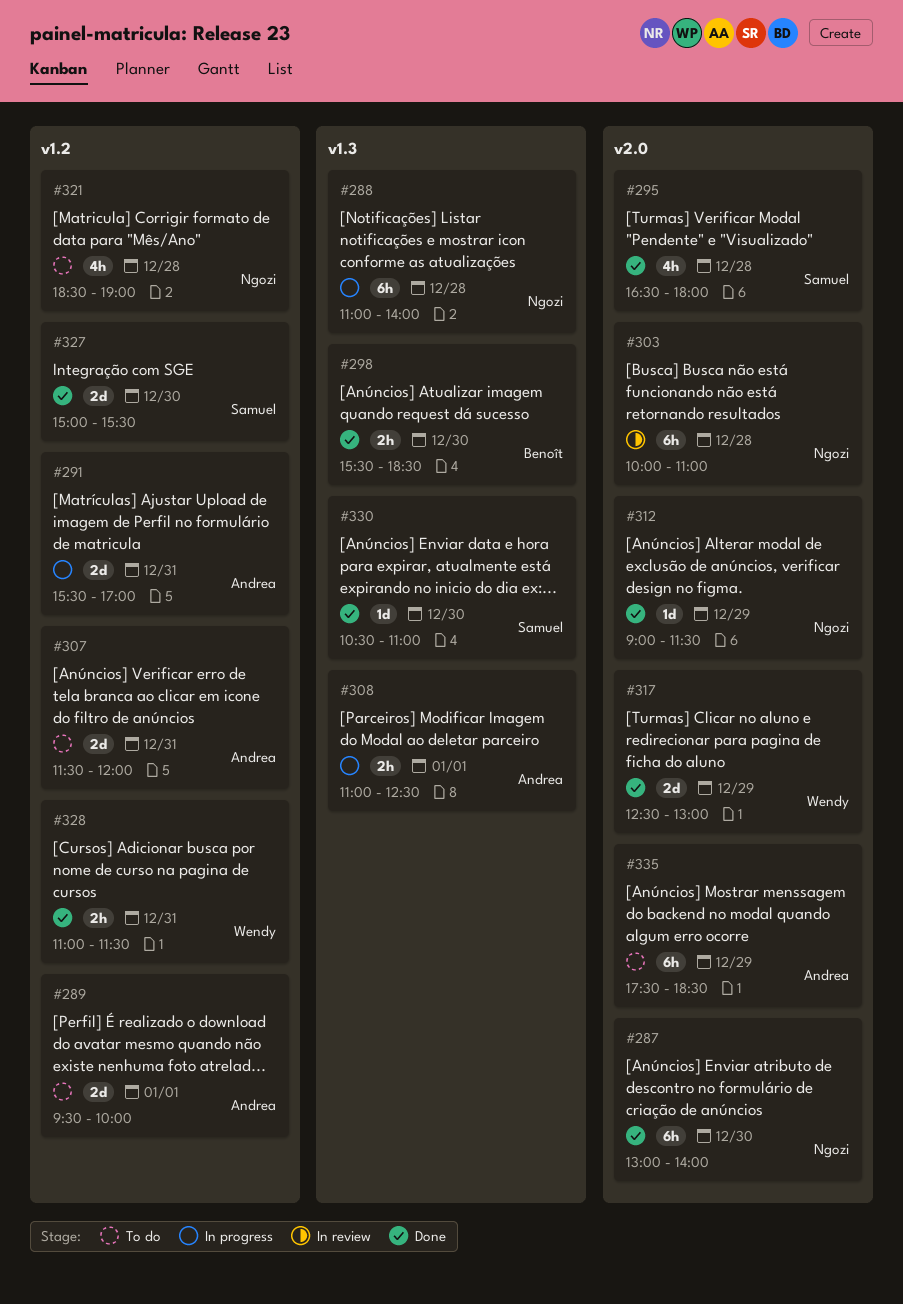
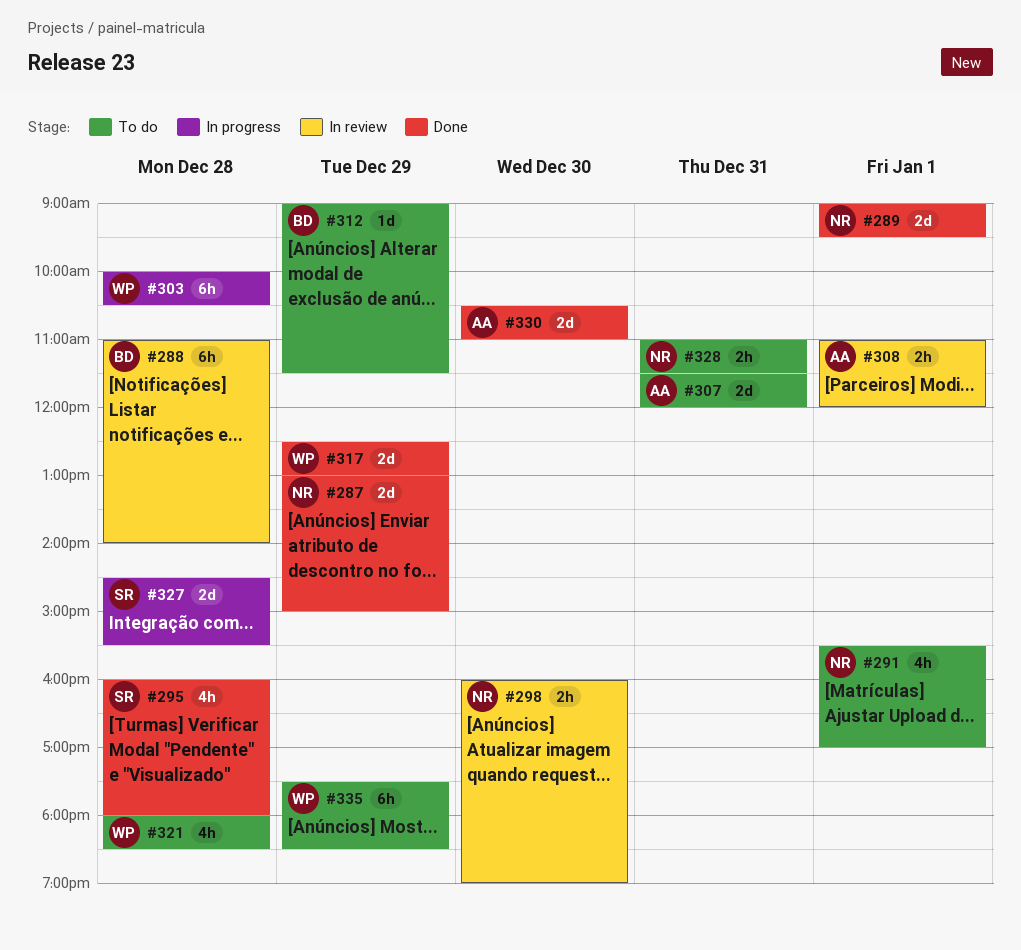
#287, estimate: 6h -> 2d
#287, day: Dec 30 -> Dec 29
#287, ends: 14:00 -> 15:00
#288, status: In progress -> In review
#288, owner: Ngozi -> Benoît
#289, status: To do -> Done
#289, owner: Andrea -> Ngozi
#289, begins: 09:30 -> 09:00
#289, ends: 10:00 -> 09:30
#291, status: In progress -> To do
#291, owner: Andrea -> Ngozi
#291, estimate: 2d -> 4h
#291, day: Dec 31 -> Jan 1
#295, begins: 16:30 -> 16:00
#298, status: Done -> In review
#298, owner: Benoît -> Ngozi
#298, begins: 15:30 -> 16:00
#298, ends: 18:30 -> 19:00
#303, status: In review -> In progress
#303, owner: Ngozi -> Wendy
#303, ends: 11:00 -> 10:30
#308, status: In progress -> In review
#308, ends: 12:30 -> 12:00
#312, status: Done -> To do
#312, owner: Ngozi -> Benoît
#321, owner: Ngozi -> Wendy
#321, begins: 18:30 -> 18:00
#321, ends: 19:00 -> 18:30
#327, status: Done -> In progress
#327, day: Dec 30 -> Dec 28
#327, begins: 15:00 -> 14:30
#328, status: Done -> To do
#328, owner: Wendy -> Ngozi
#330, owner: Samuel -> Andrea
#330, estimate: 1d -> 2d
#335, owner: Andrea -> Wendy

